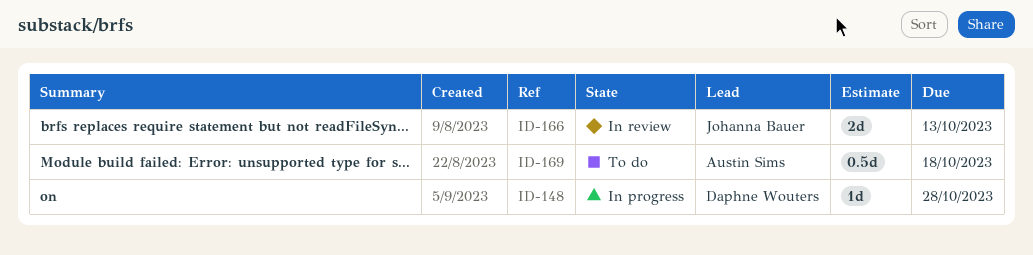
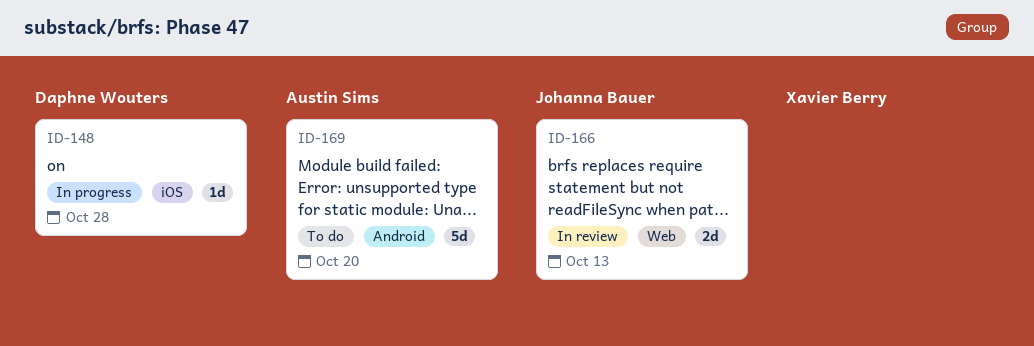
ID-169, estimate: 0.5d -> 5d
ID-169, due: Oct 18 -> Oct 20

